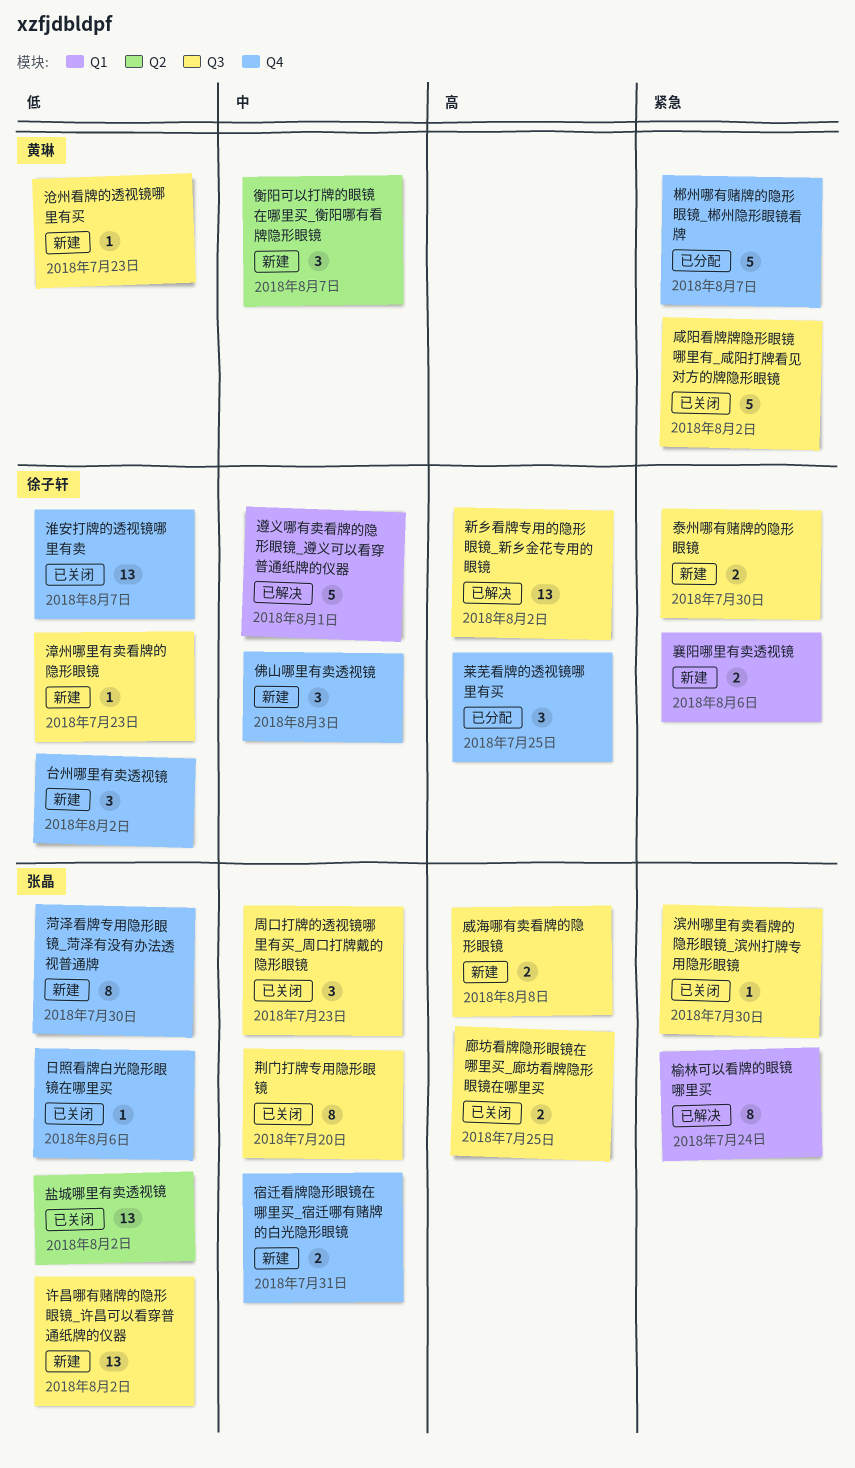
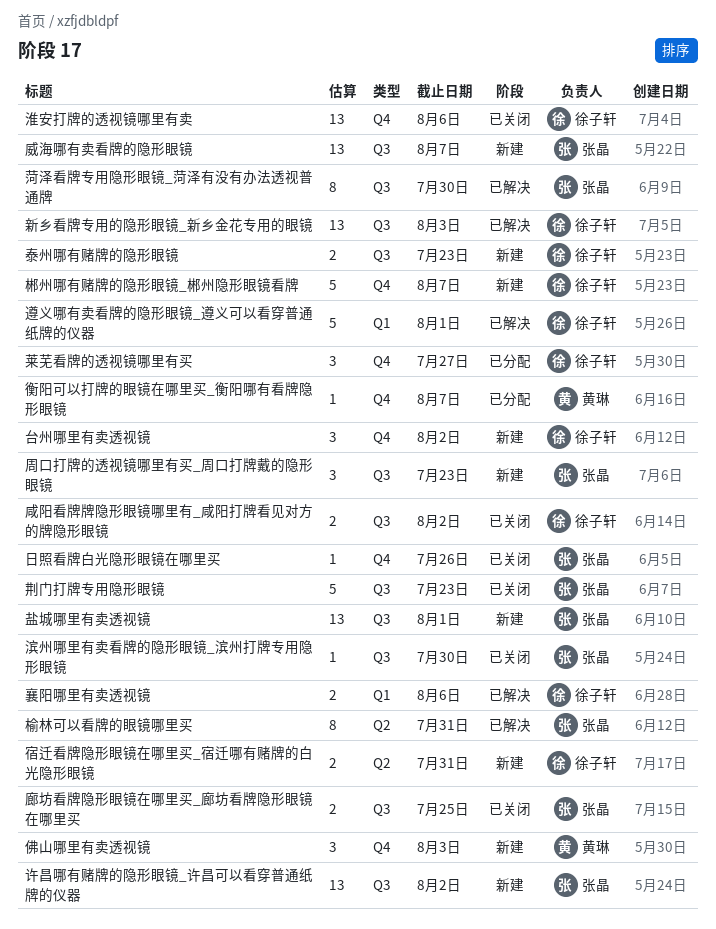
佛山哪里有卖透视镜, owner: 徐子轩 -> 黄琳
周口打牌的透视镜哪里有买_周口打牌戴的隐形眼镜, status: 已关闭 -> 新建
咸阳看牌牌隐形眼镜哪里有_咸阳打牌看见对方的牌隐形眼镜, owner: 黄琳 -> 徐子轩
咸阳看牌牌隐形眼镜哪里有_咸阳打牌看见对方的牌隐形眼镜, estimate: 5 -> 2
威海哪有卖看牌的隐形眼镜, estimate: 2 -> 13
威海哪有卖看牌的隐形眼镜, due: Aug 8 -> Aug 7
宿迁看牌隐形眼镜在哪里买_宿迁哪有赌牌的白光隐形眼镜, owner: 张晶 -> 徐子轩
宿迁看牌隐形眼镜在哪里买_宿迁哪有赌牌的白光隐形眼镜, label: Q4 -> Q2
新乡看牌专用的隐形眼镜_新乡金花专用的眼镜, due: Aug 2 -> Aug 3
日照看牌白光隐形眼镜在哪里买, due: Aug 6 -> Jul 26
榆林可以看牌的眼镜哪里买, label: Q1 -> Q2
榆林可以看牌的眼镜哪里买, due: Jul 24 -> Jul 31
沧州看牌的透视镜哪里有买: present -> none
泰州哪有赌牌的隐形眼镜, due: Jul 30 -> Jul 23
淮安打牌的透视镜哪里有卖, due: Aug 7 -> Aug 6
漳州哪里有卖看牌的隐形眼镜: present -> none
盐城哪里有卖透视镜, status: 已关闭 -> 新建
盐城哪里有卖透视镜, label: Q2 -> Q3
盐城哪里有卖透视镜, due: Aug 2 -> Aug 1
荆门打牌专用隐形眼镜, estimate: 8 -> 5
荆门打牌专用隐形眼镜, due: Jul 20 -> Jul 23
莱芜看牌的透视镜哪里有买, due: Jul 25 -> Jul 27
菏泽看牌专用隐形眼镜_菏泽有没有办法透视普通牌, status: 新建 -> 已解决
菏泽看牌专用隐形眼镜_菏泽有没有办法透视普通牌, label: Q4 -> Q3
衡阳可以打牌的眼镜在哪里买_衡阳哪有看牌隐形眼镜, status: 新建 -> 已分配
衡阳可以打牌的眼镜在哪里买_衡阳哪有看牌隐形眼镜, label: Q2 -> Q4
衡阳可以打牌的眼镜在哪里买_衡阳哪有看牌隐形眼镜, estimate: 3 -> 1
襄阳哪里有卖透视镜, status: 新建 -> 已解决
郴州哪有赌牌的隐形眼镜_郴州隐形眼镜看牌, status: 已分配 -> 新建
郴州哪有赌牌的隐形眼镜_郴州隐形眼镜看牌, owner: 黄琳 -> 徐子轩

